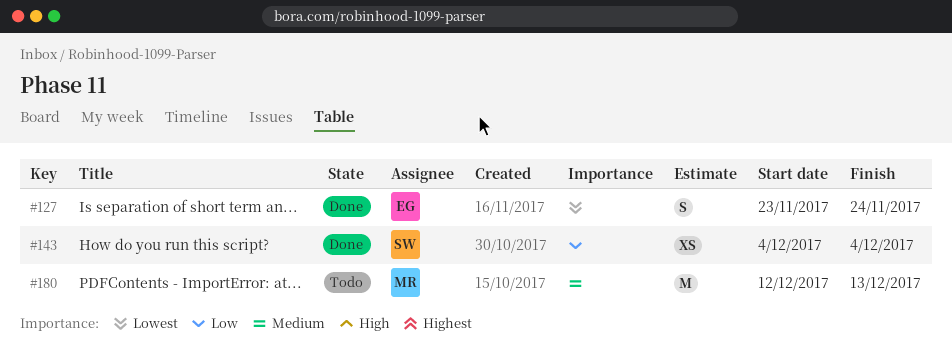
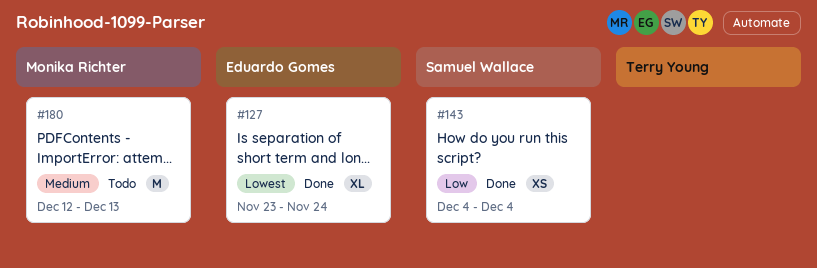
#127, estimate: S -> XL

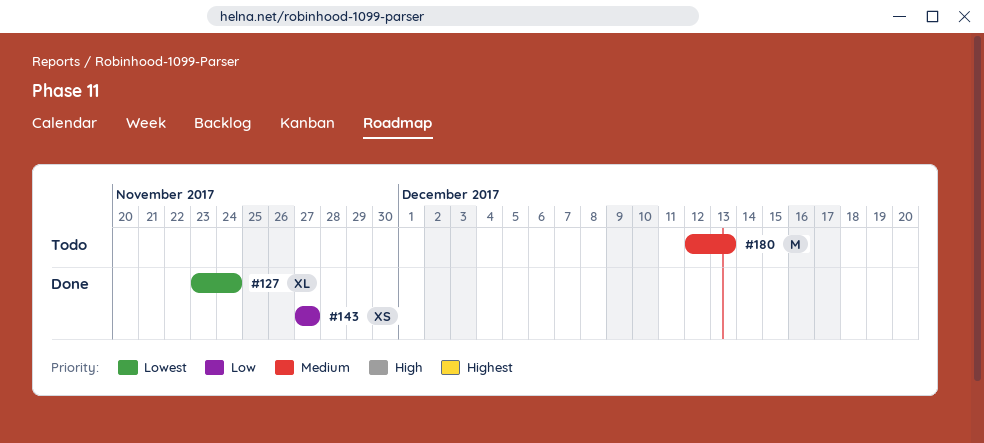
#143, start: Dec 4 -> Nov 27
#143, due: Dec 4 -> Nov 27

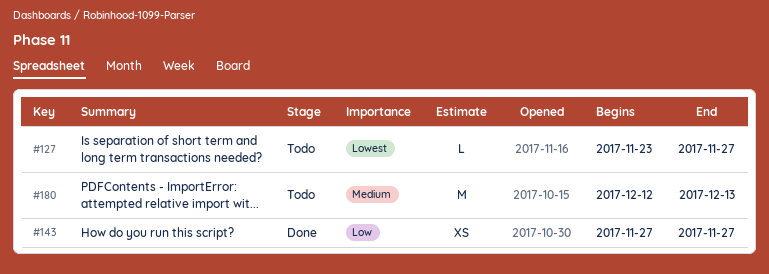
#127, status: Done -> Todo
#127, estimate: XL -> L
#127, due: Nov 24 -> Nov 27

